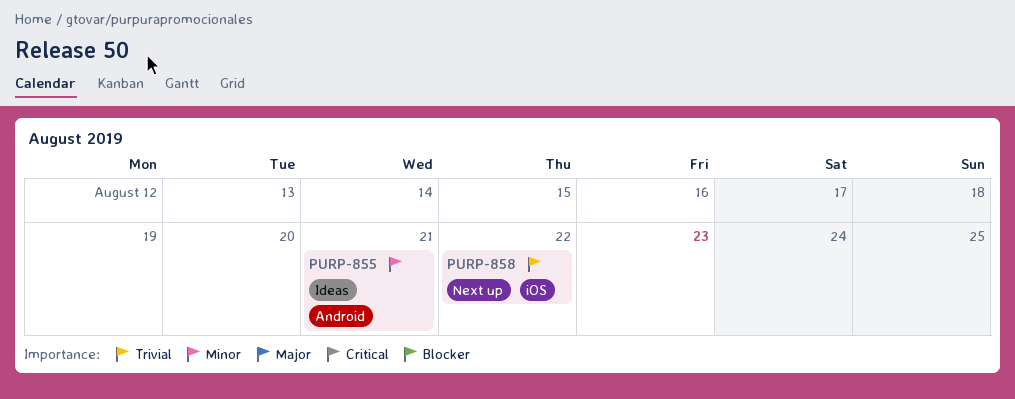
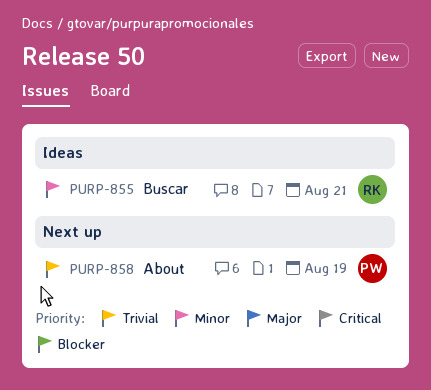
PURP-858, due: Aug 22 -> Aug 19

